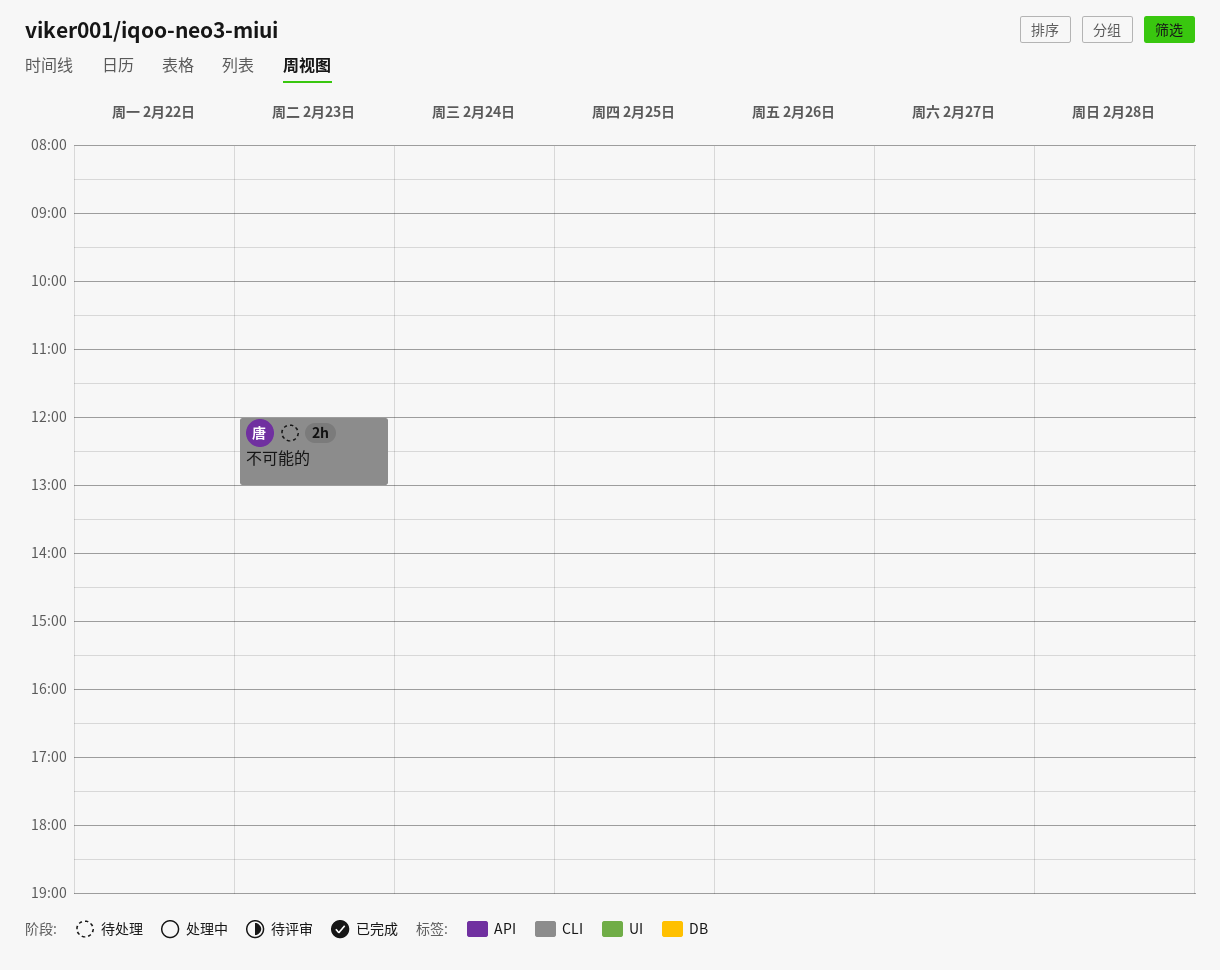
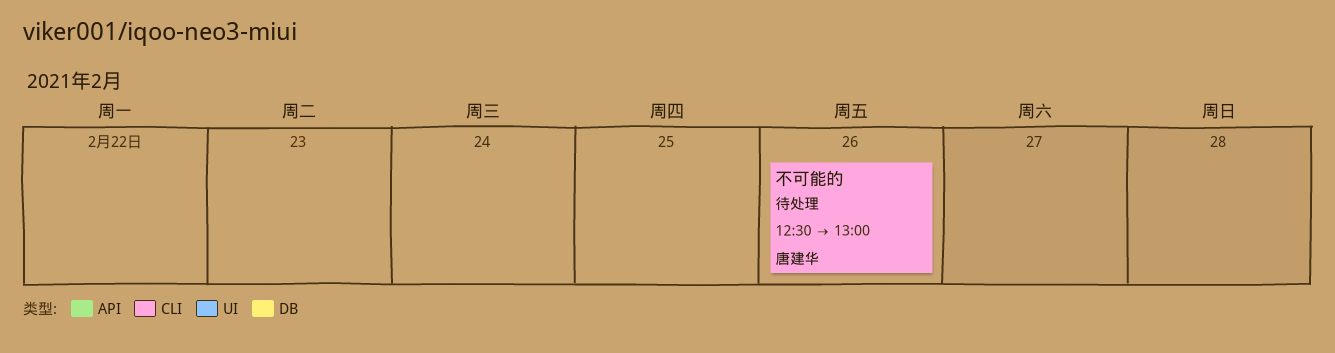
不可能的, day: Feb 23 -> Feb 26
不可能的, begins: 12:00 -> 12:30

